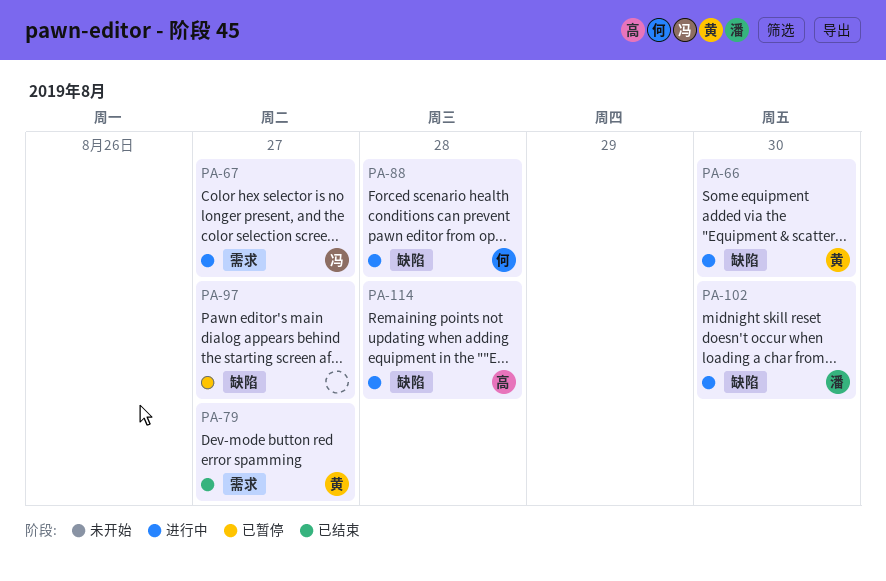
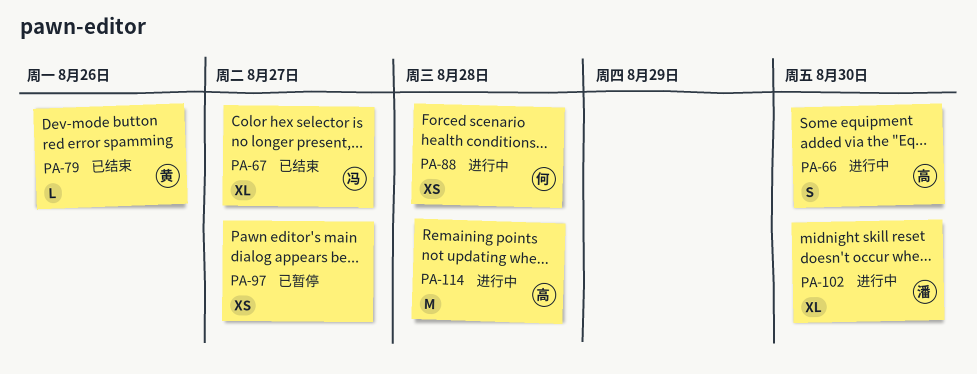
PA-66, owner: 黄 -> 高
PA-67, status: 进行中 -> 已结束
PA-79, due: Aug 27 -> Aug 26

